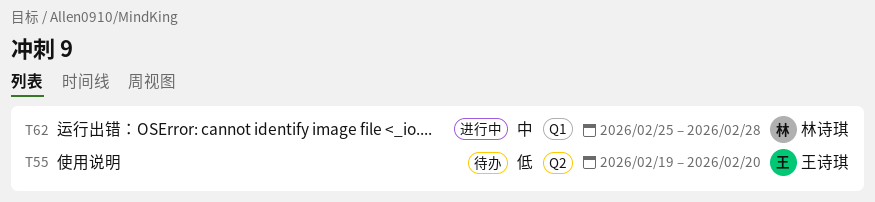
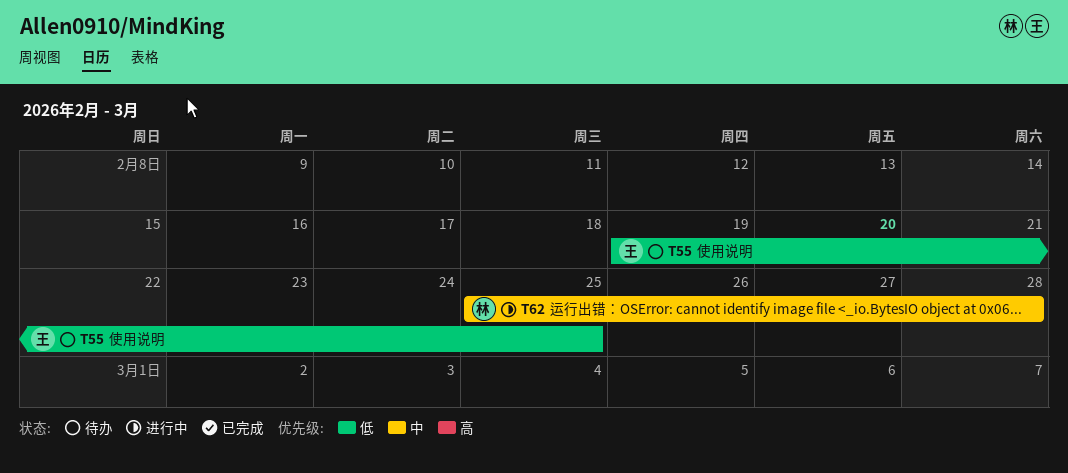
T55, due: Feb 20 -> Feb 25

